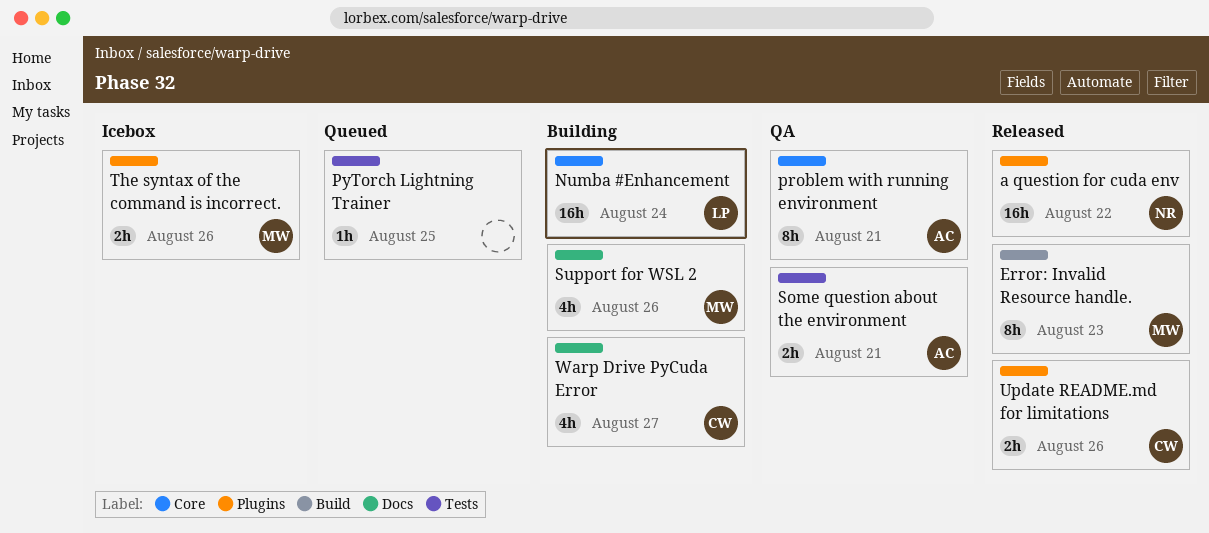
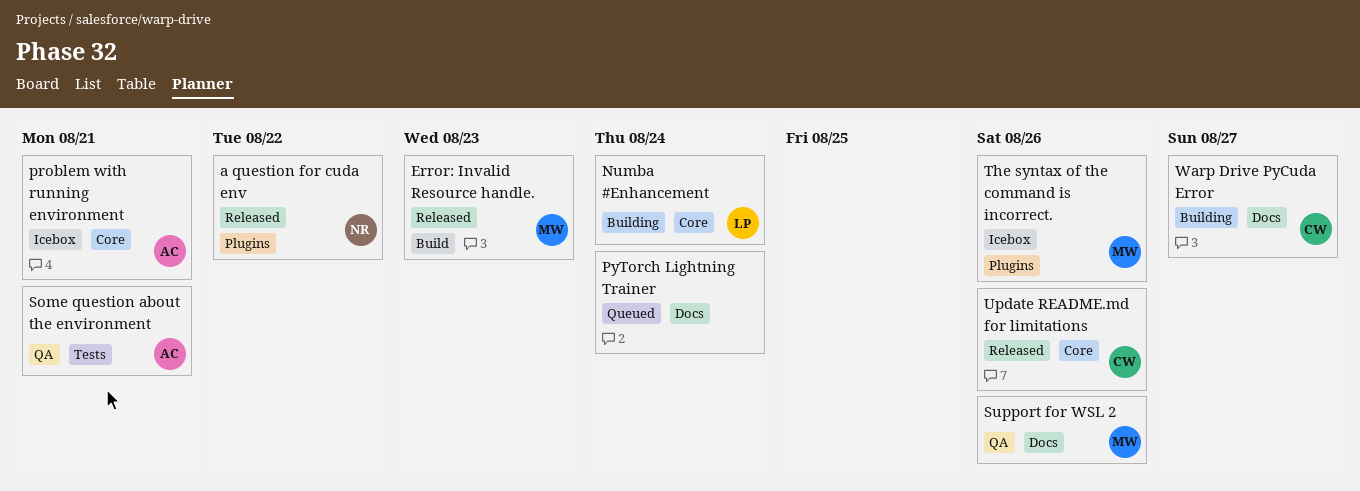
problem with running environment, status: QA -> Icebox
PyTorch Lightning Trainer, label: Tests -> Docs
PyTorch Lightning Trainer, due: Aug 25 -> Aug 24
Support for WSL 2, status: Building -> QA
Update README.md for limitations, label: Plugins -> Core

